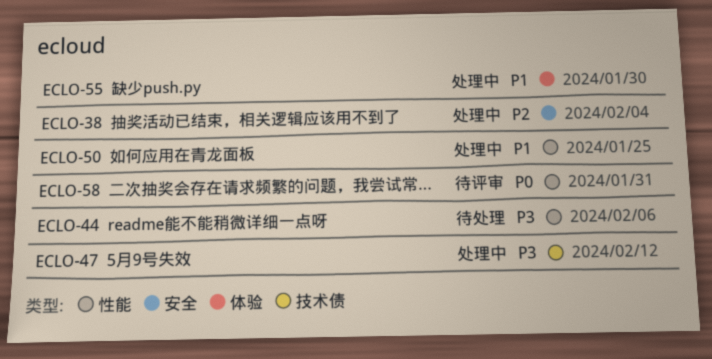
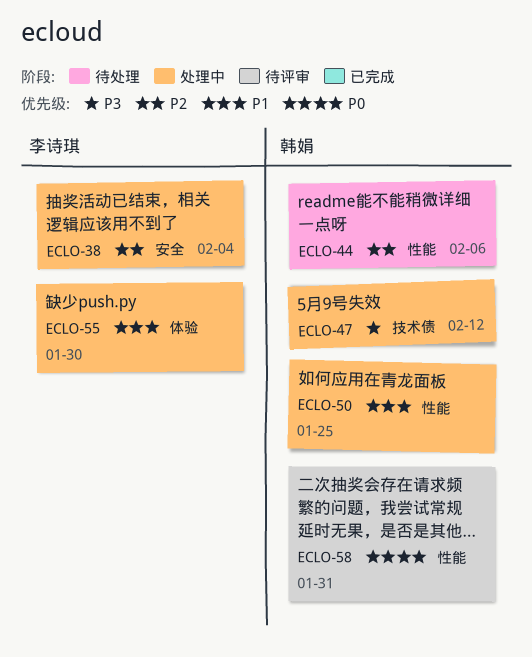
ECLO-44, priority: P3 -> P2

